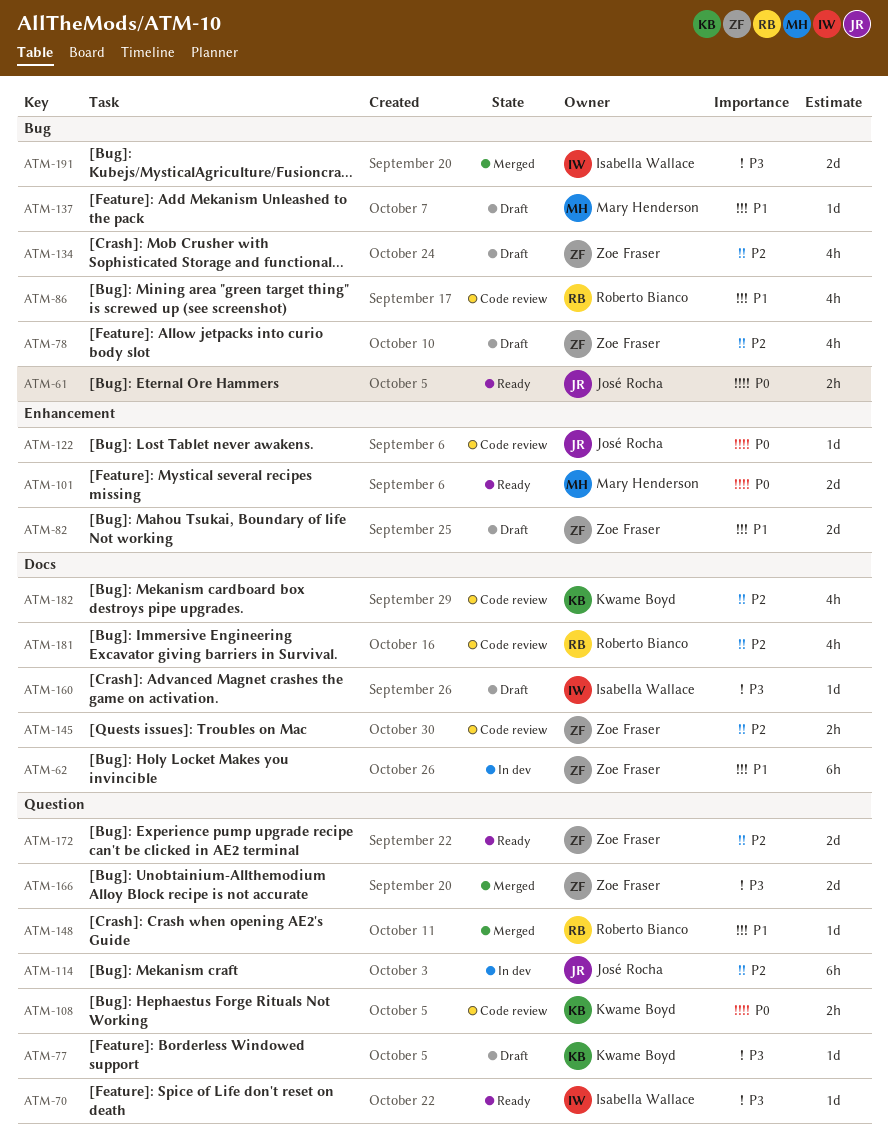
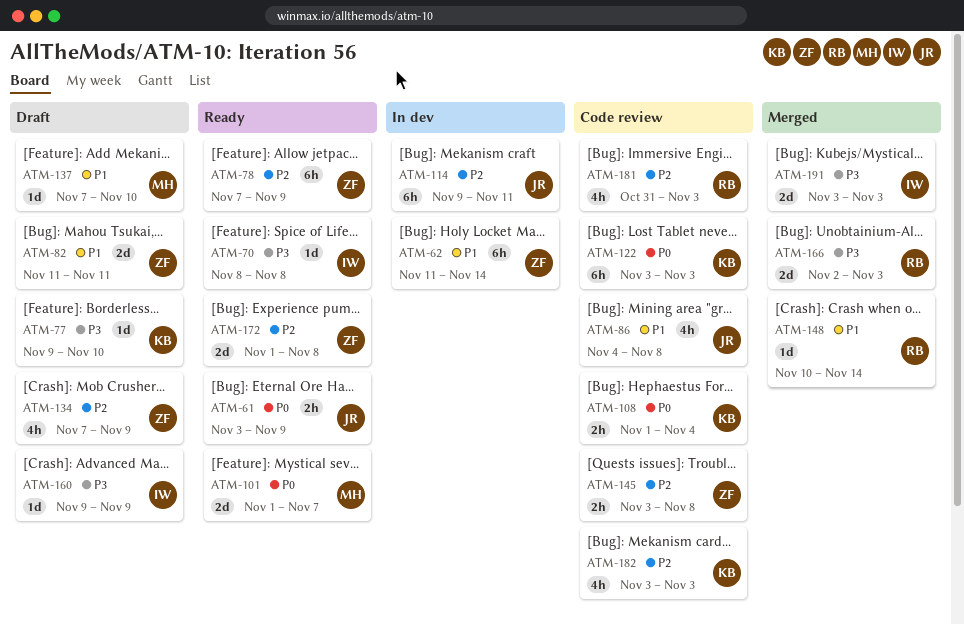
ATM-78, status: Draft -> Ready
ATM-78, estimate: 4h -> 6h
ATM-86, owner: Roberto Bianco -> José Rocha
ATM-122, owner: José Rocha -> Kwame Boyd
ATM-122, estimate: 1d -> 6h
ATM-166, owner: Zoe Fraser -> Roberto Bianco

